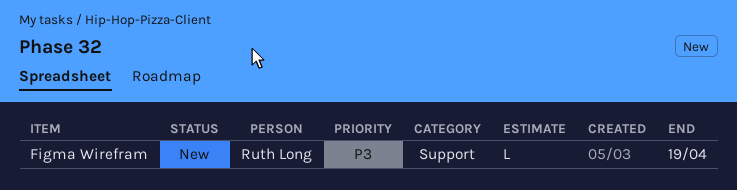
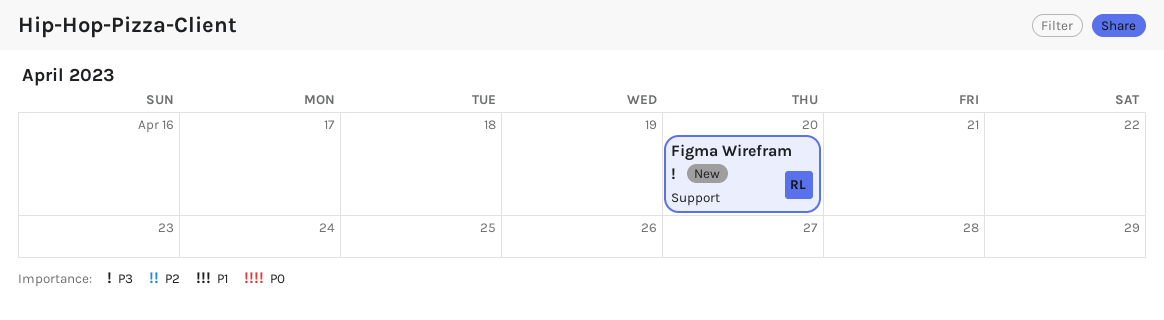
Figma Wirefram, due: Apr 19 -> Apr 20

